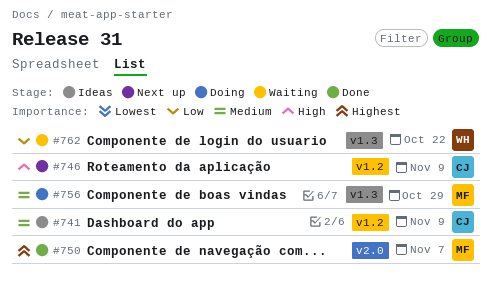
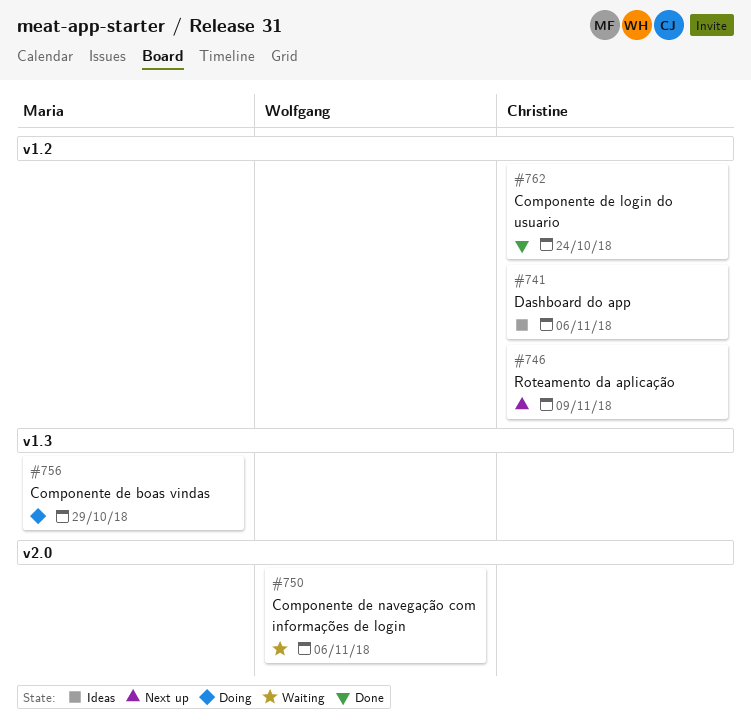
#741, due: Nov 9 -> Nov 6
#750, status: Done -> Waiting
#750, owner: Maria -> Wolfgang
#750, due: Nov 7 -> Nov 6
#762, status: Waiting -> Done
#762, owner: Wolfgang -> Christine
#762, label: v1.3 -> v1.2
#762, due: Oct 22 -> Oct 24

